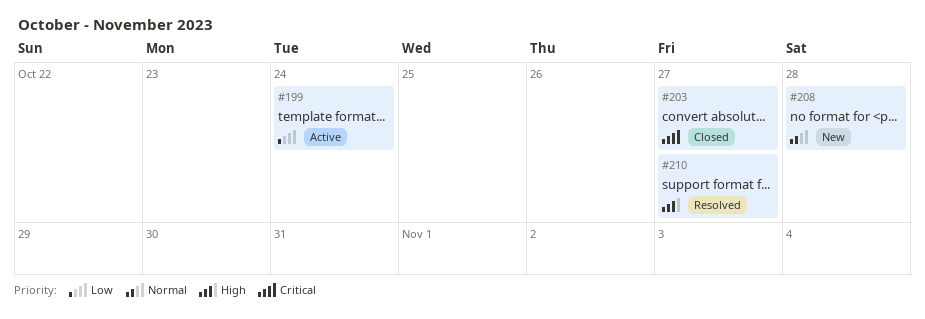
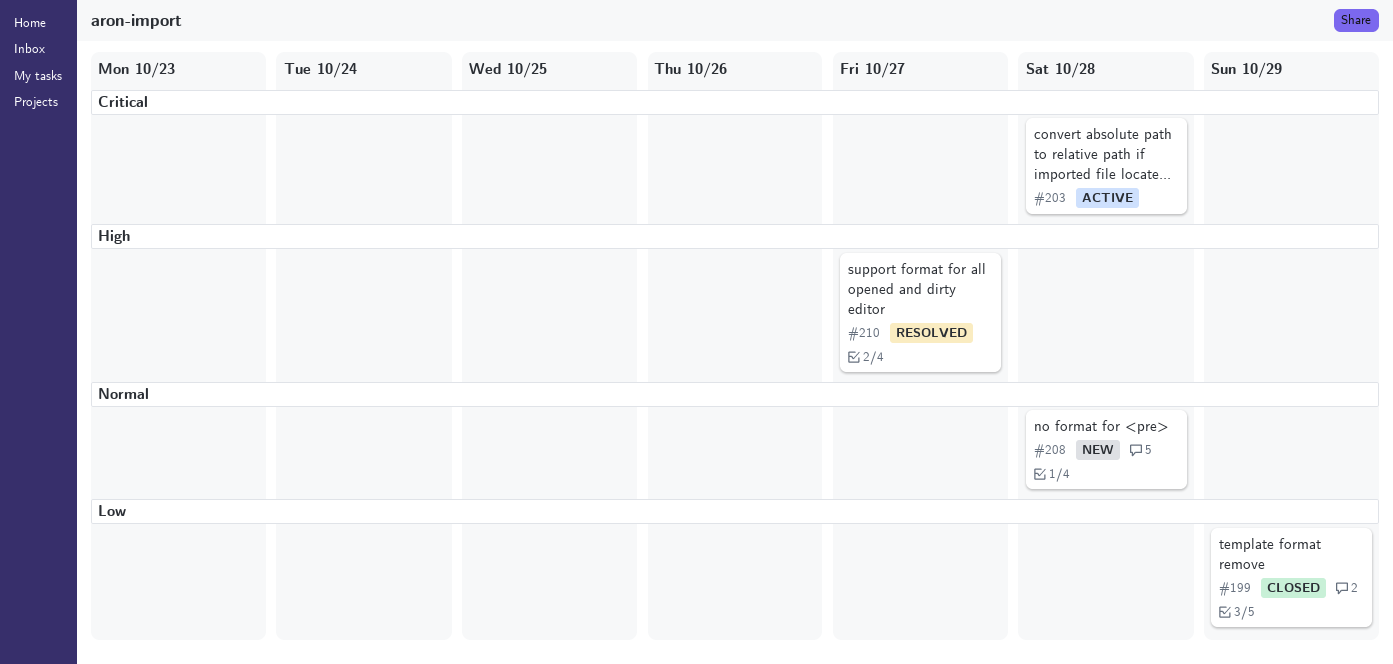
#199, status: Active -> Closed
#199, due: Oct 24 -> Oct 29
#203, status: Closed -> Active
#203, due: Oct 27 -> Oct 28

